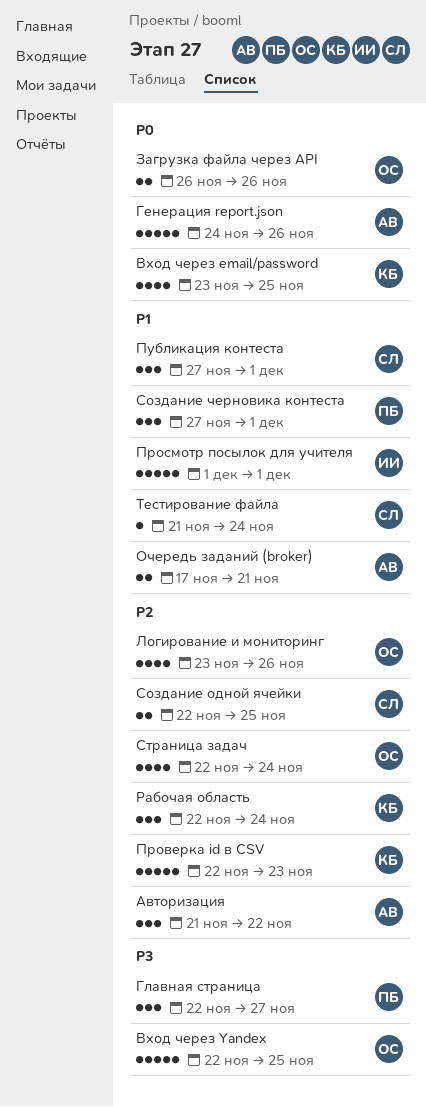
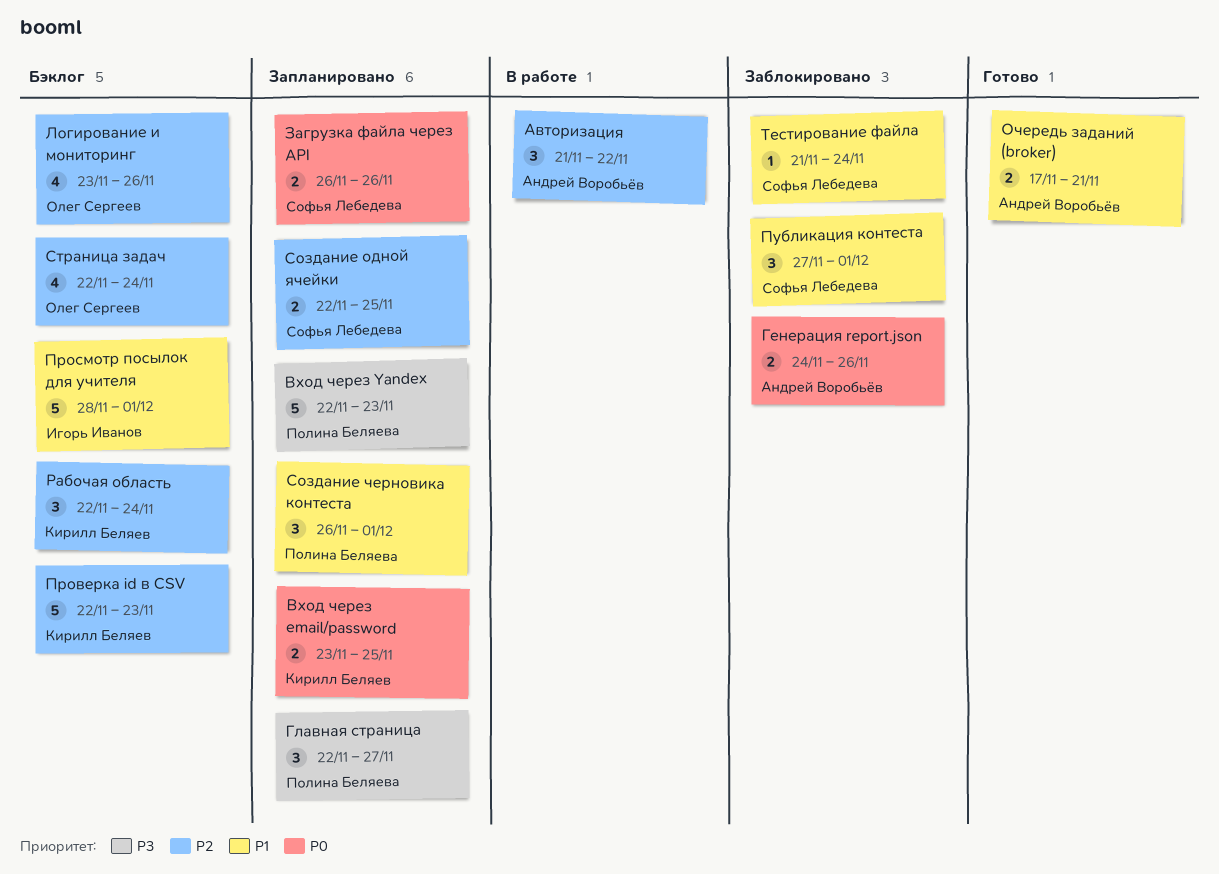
Вход через email/password, estimate: 4 -> 2
Вход через Yandex, owner: Олег Сергеев -> Полина Беляева
Вход через Yandex, due: Nov 25 -> Nov 23
Генерация report.json, estimate: 5 -> 2
Загрузка файла через API, owner: Олег Сергеев -> Софья Лебедева
Просмотр посылок для учителя, start: Dec 1 -> Nov 28
Создание черновика контеста, start: Nov 27 -> Nov 26

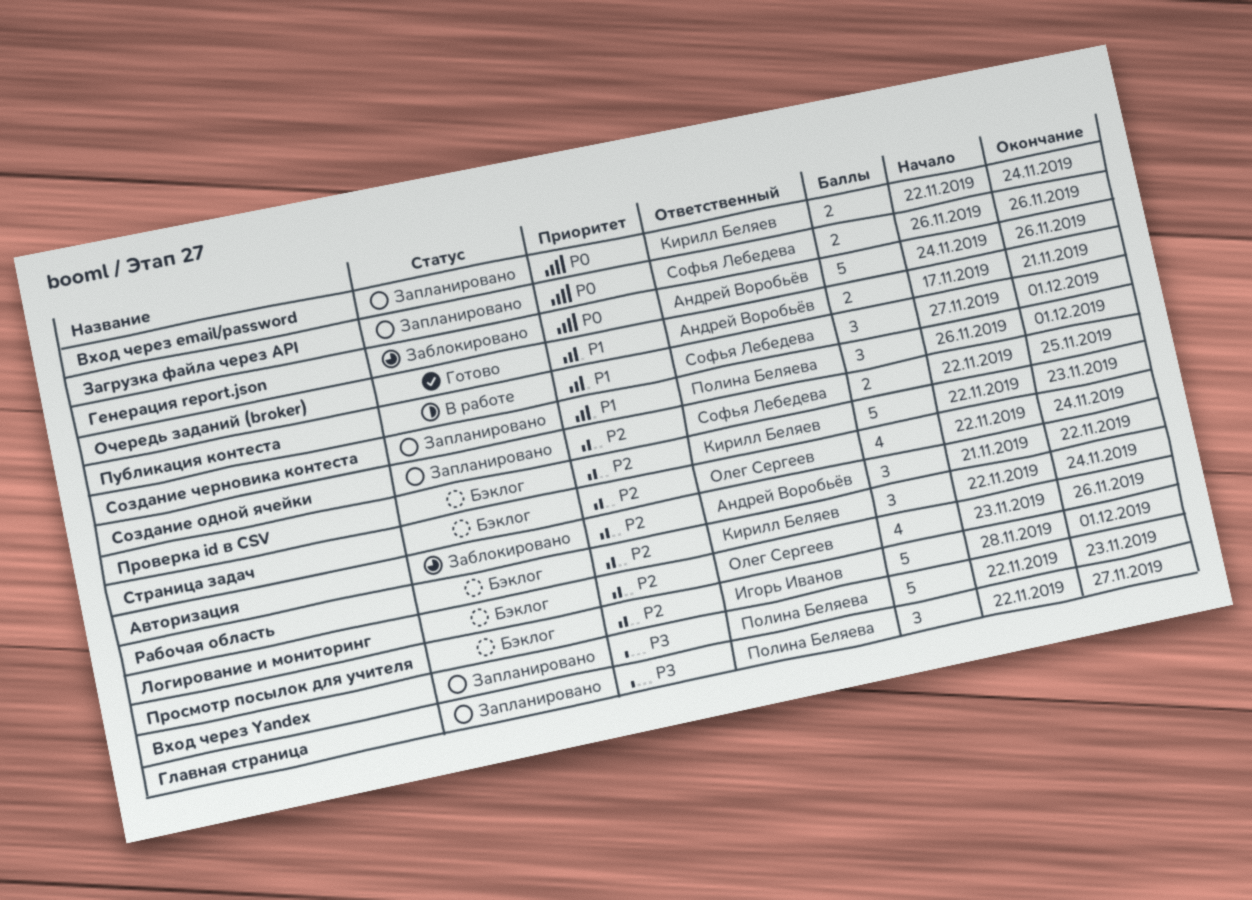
Авторизация, status: В работе -> Заблокировано
Вход через email/password, start: Nov 23 -> Nov 22
Вход через email/password, due: Nov 25 -> Nov 24
Генерация report.json, estimate: 2 -> 5
Просмотр посылок для учителя, priority: P1 -> P2
Публикация контеста, status: Заблокировано -> В работе
Тестирование файла: present -> none

